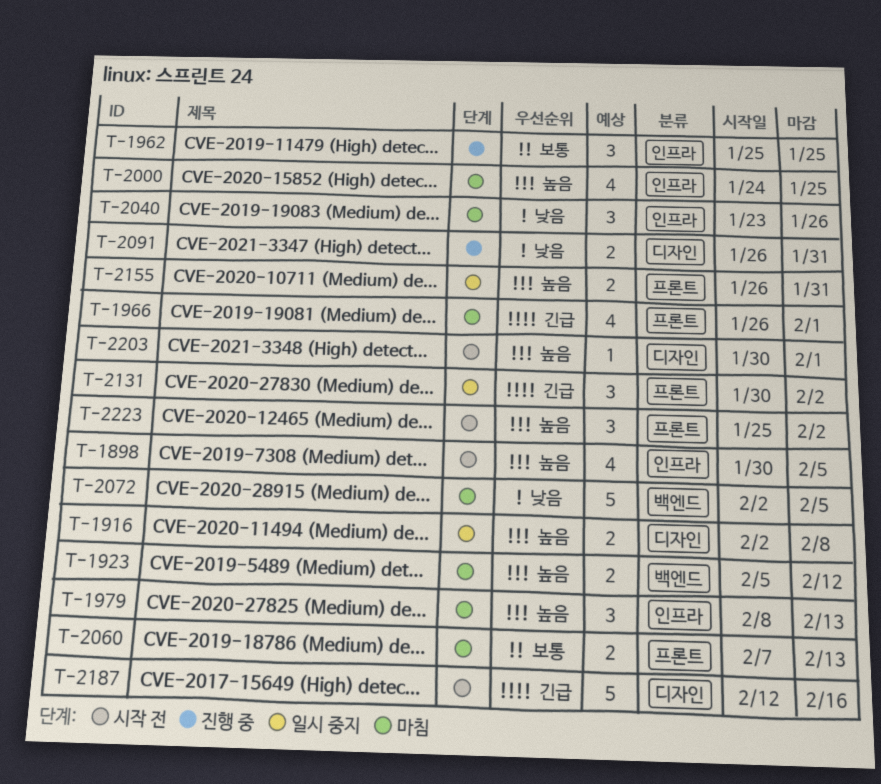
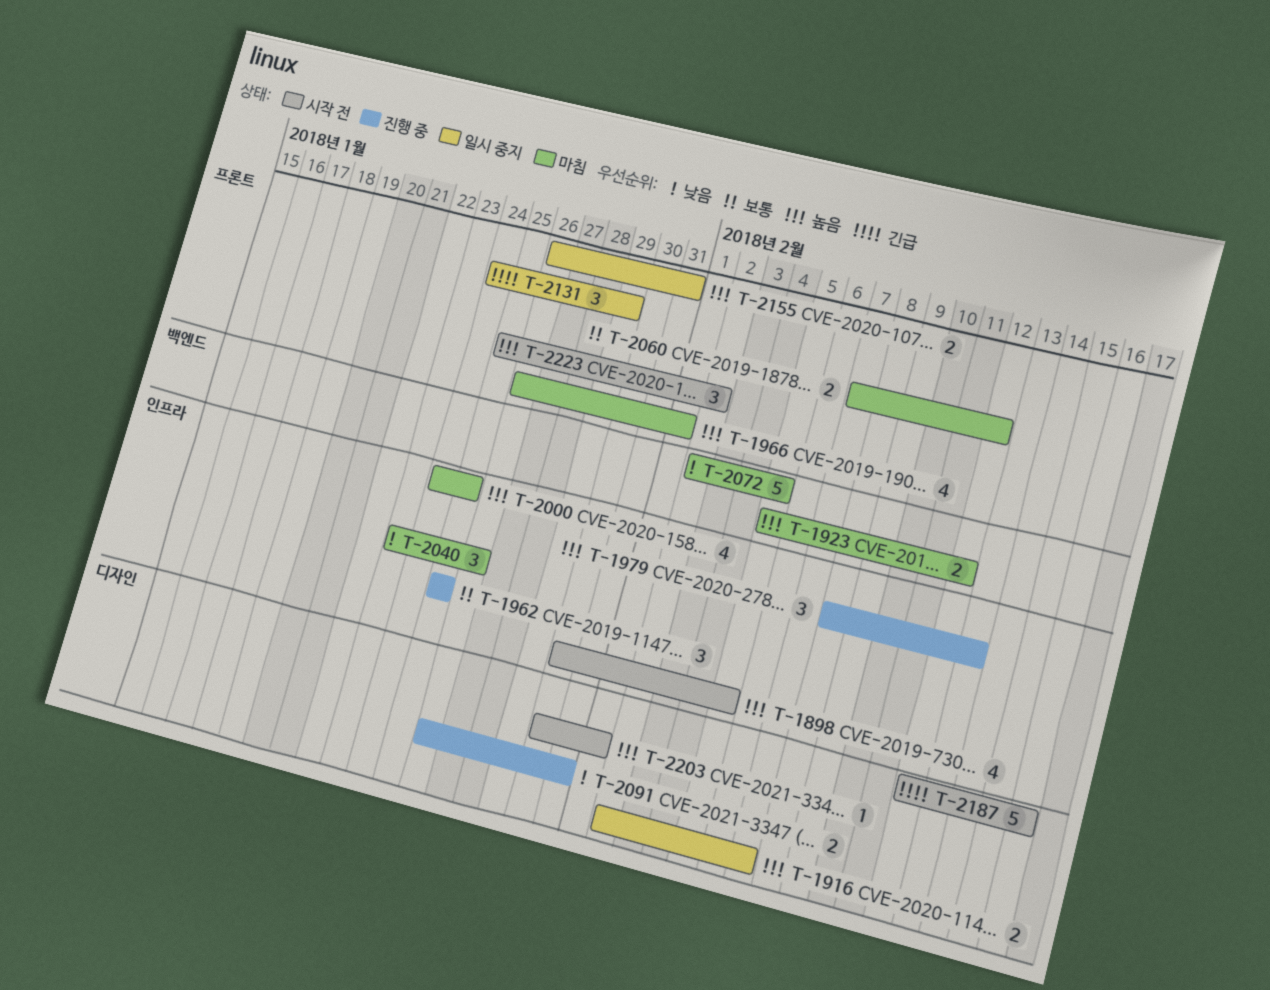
T-1916, due: Feb 8 -> Feb 7
T-1966, priority: 긴급 -> 높음
T-1979, status: 마침 -> 진행 중
T-2060, due: Feb 13 -> Feb 12
T-2131, start: Jan 30 -> Jan 24
T-2131, due: Feb 2 -> Jan 29

